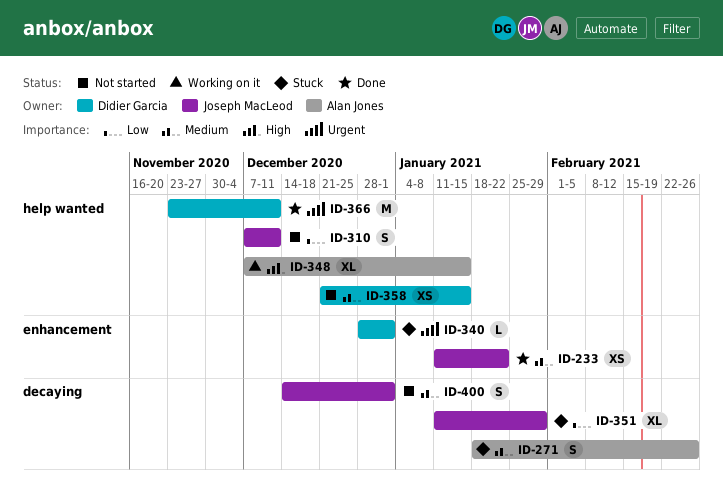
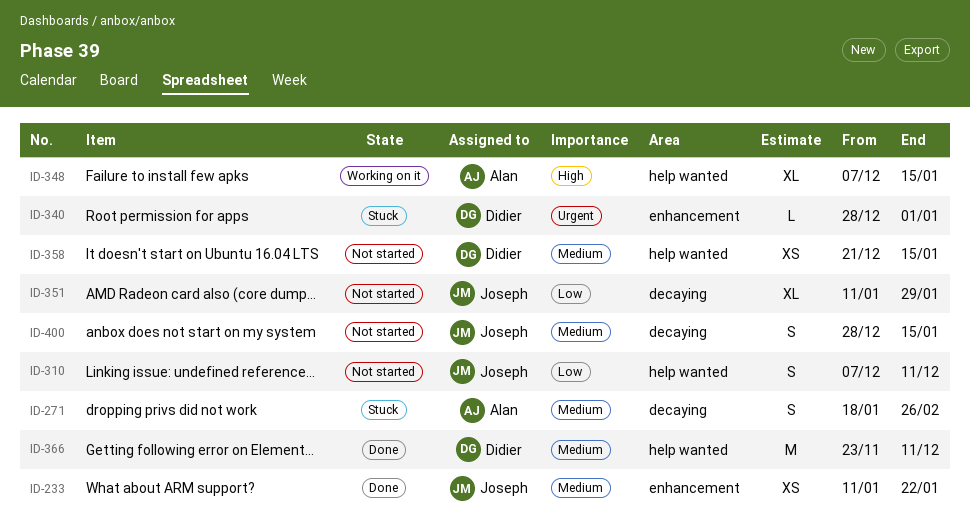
ID-351, status: Stuck -> Not started
ID-366, priority: Urgent -> Medium
ID-400, start: Dec 14 -> Dec 28
ID-400, due: Jan 1 -> Jan 15

